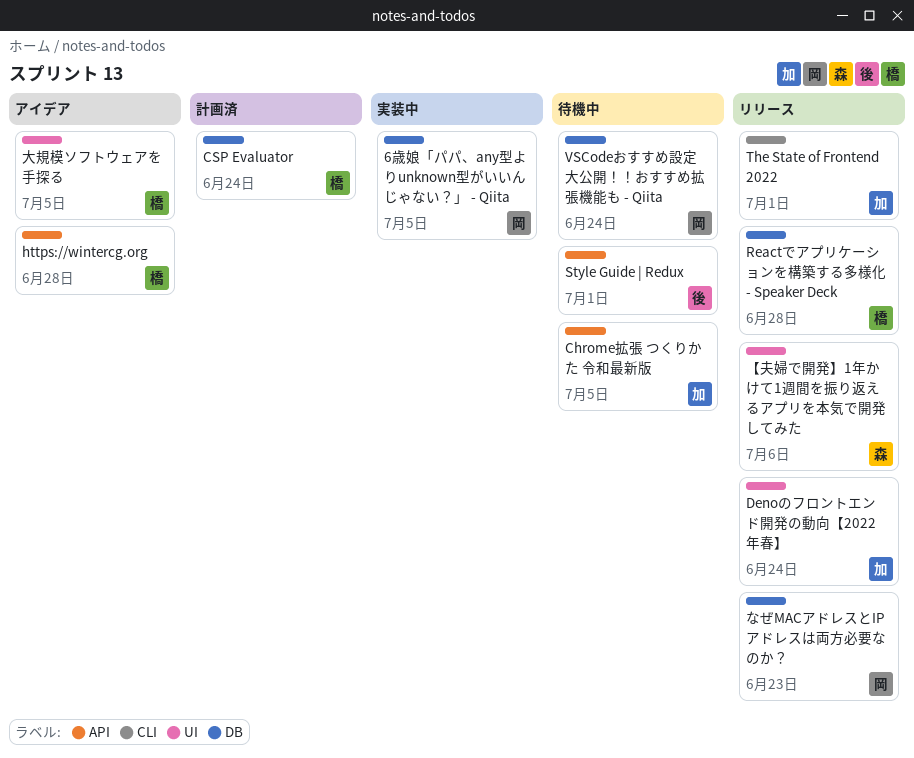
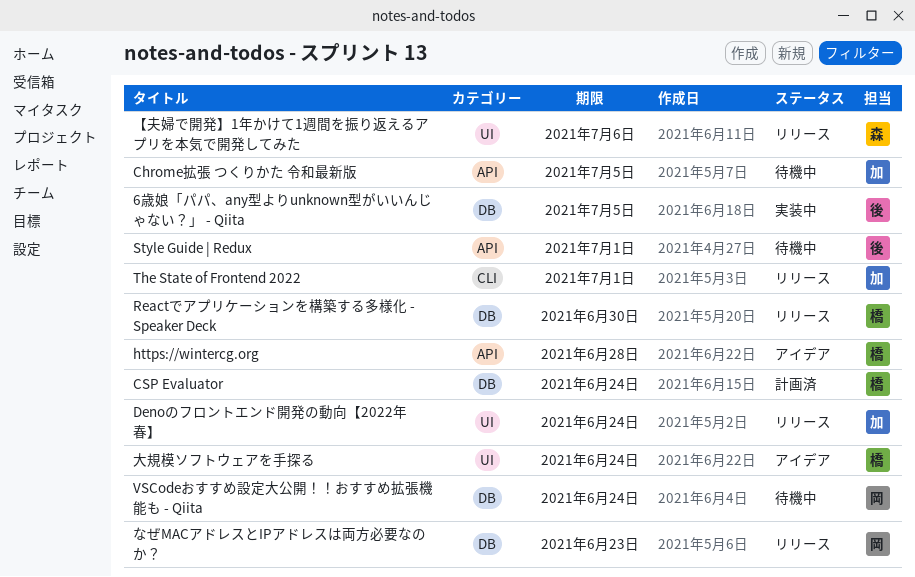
6歳娘「パパ、any型よりunknown型がいいんじゃない？」 - Qiita, owner: 岡 -> 後
Reactでアプリケーションを構築する多様化 - Speaker Deck, due: Jun 28 -> Jun 30
大規模ソフトウェアを手探る, due: Jul 5 -> Jun 24

